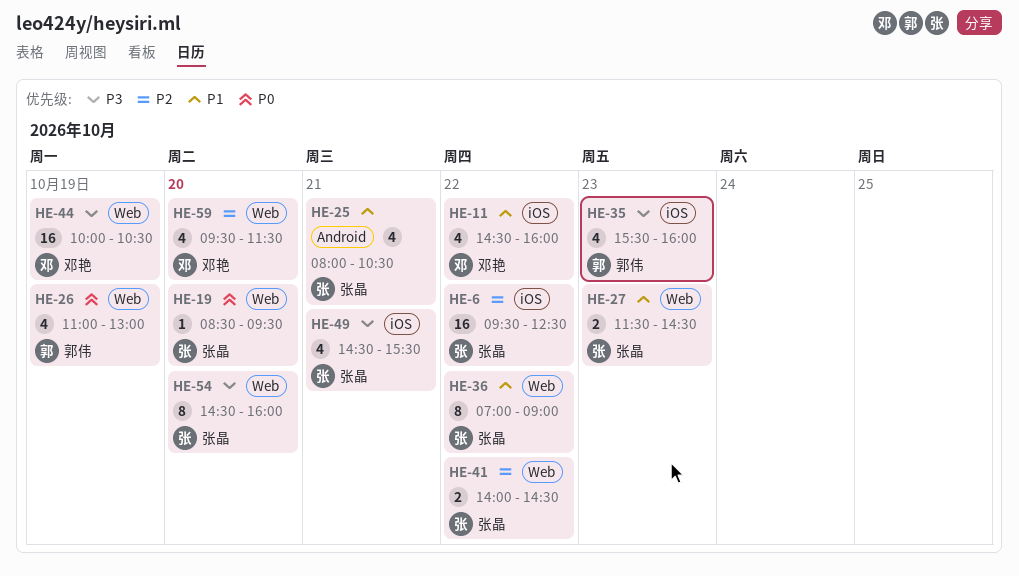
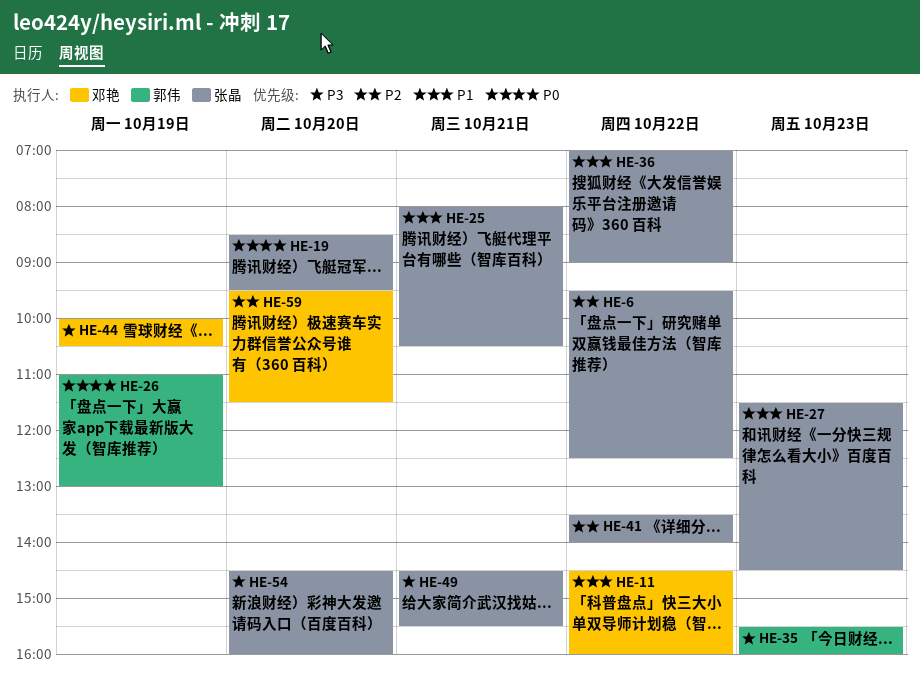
HE-41, begins: 14:00 -> 13:30
HE-41, ends: 14:30 -> 14:00

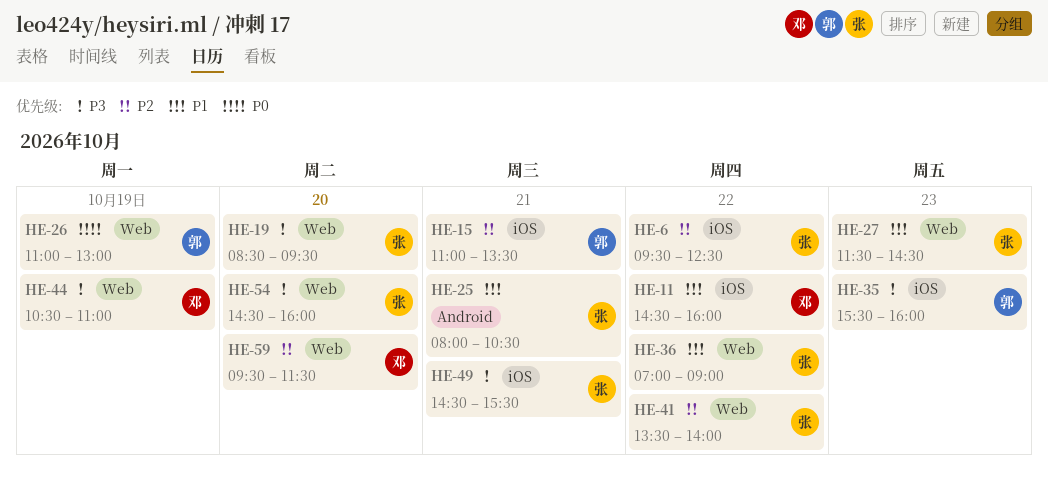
HE-15: none -> present
HE-19, priority: P0 -> P3
HE-44, begins: 10:00 -> 10:30
HE-44, ends: 10:30 -> 11:00

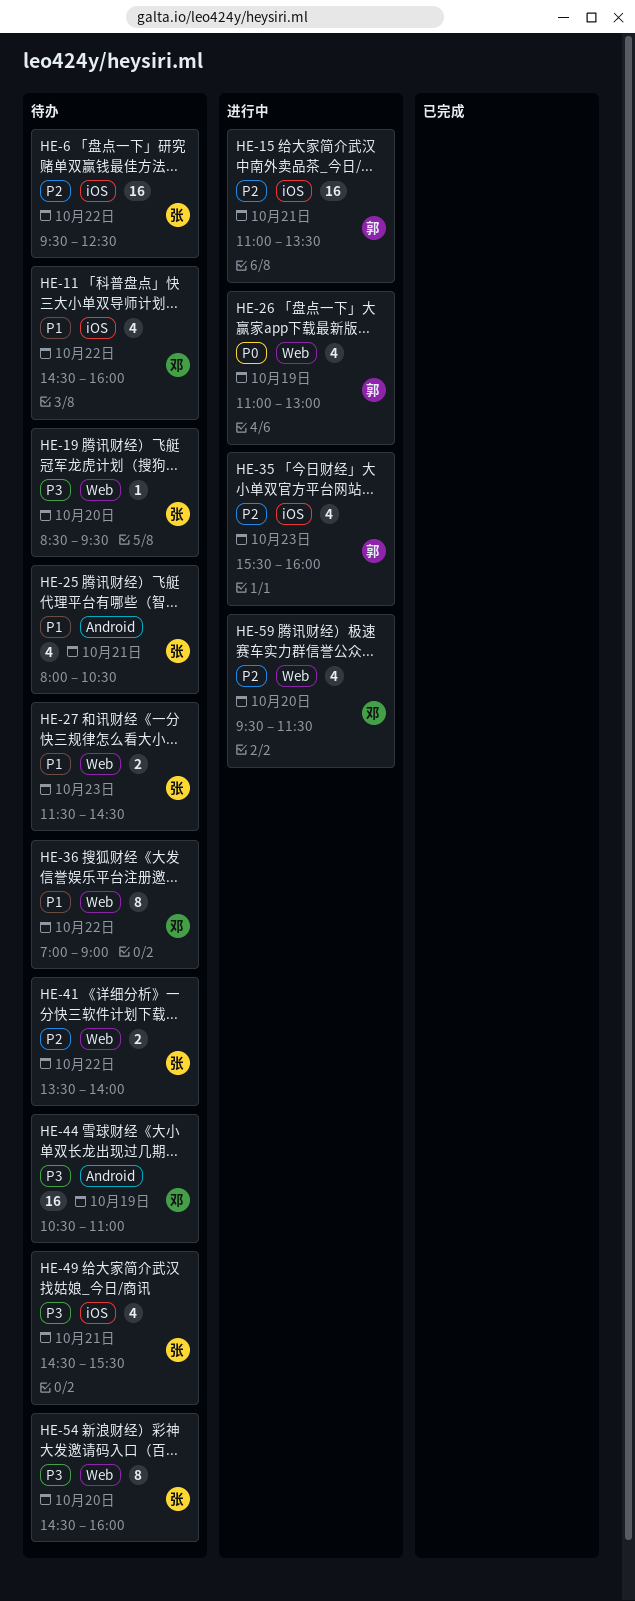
HE-35, priority: P3 -> P2
HE-36, owner: 张 -> 邓
HE-44, label: Web -> Android

